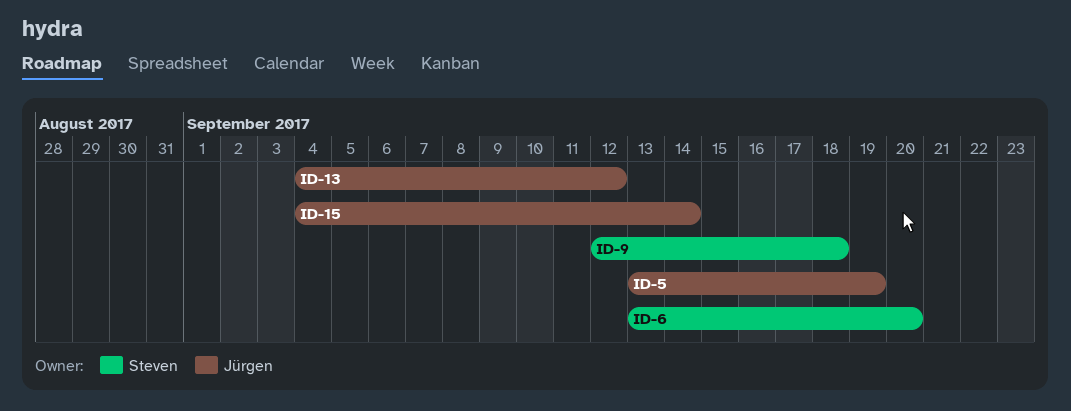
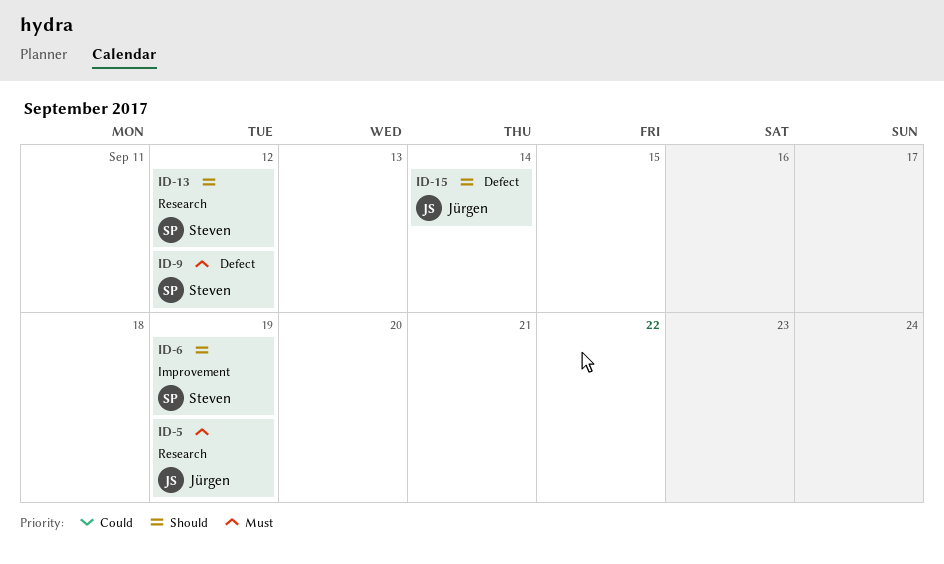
ID-6, due: Sep 20 -> Sep 19
ID-9, due: Sep 18 -> Sep 12
ID-13, owner: Jürgen -> Steven

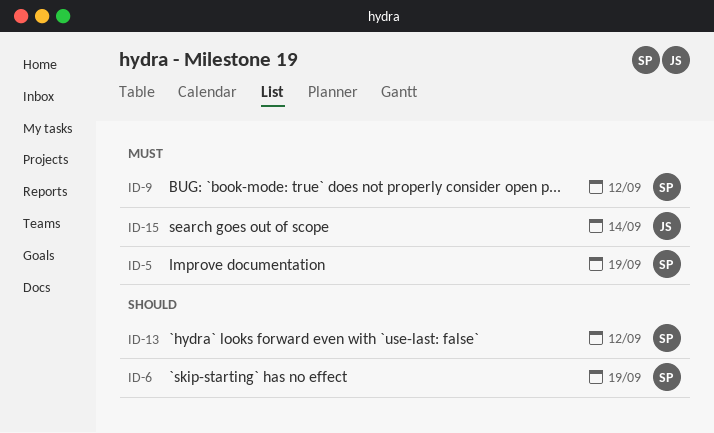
ID-5, owner: Jürgen -> Steven
ID-15, priority: Should -> Must

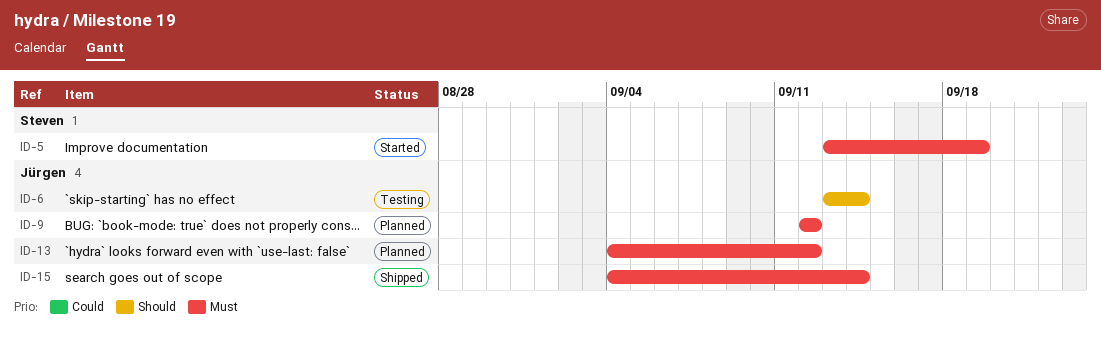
ID-6, owner: Steven -> Jürgen
ID-6, due: Sep 19 -> Sep 14
ID-9, owner: Steven -> Jürgen
ID-13, owner: Steven -> Jürgen
ID-13, priority: Should -> Must

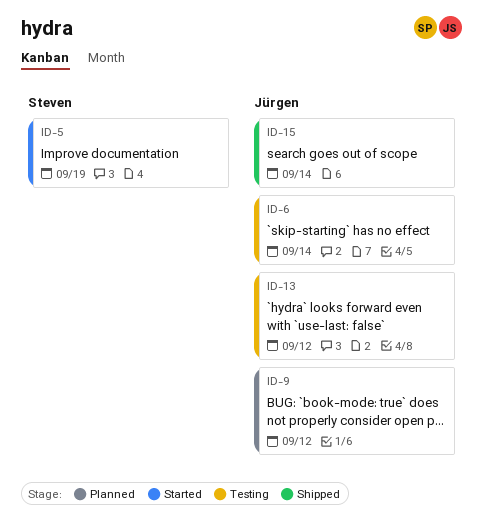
ID-13, status: Planned -> Testing

